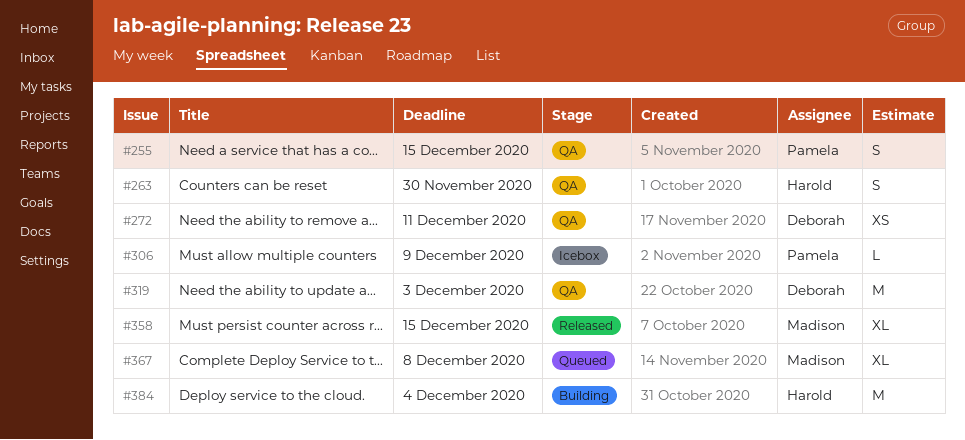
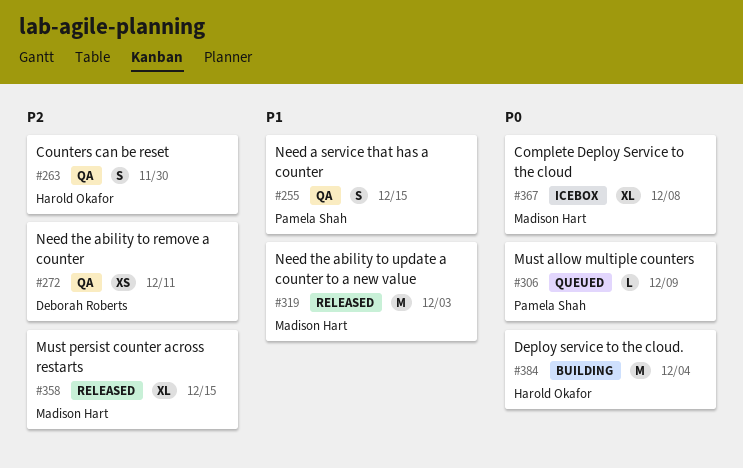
#306, status: Icebox -> Queued
#319, status: QA -> Released
#319, owner: Deborah Roberts -> Madison Hart
#367, status: Queued -> Icebox

